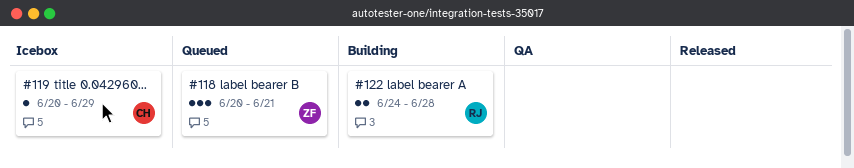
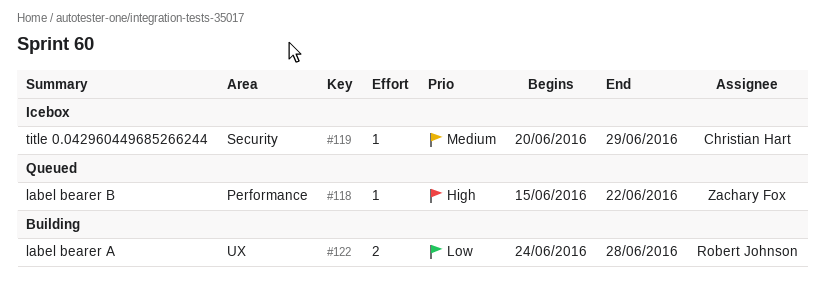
#118, estimate: 3 -> 1
#118, start: Jun 20 -> Jun 15
#118, due: Jun 21 -> Jun 22

